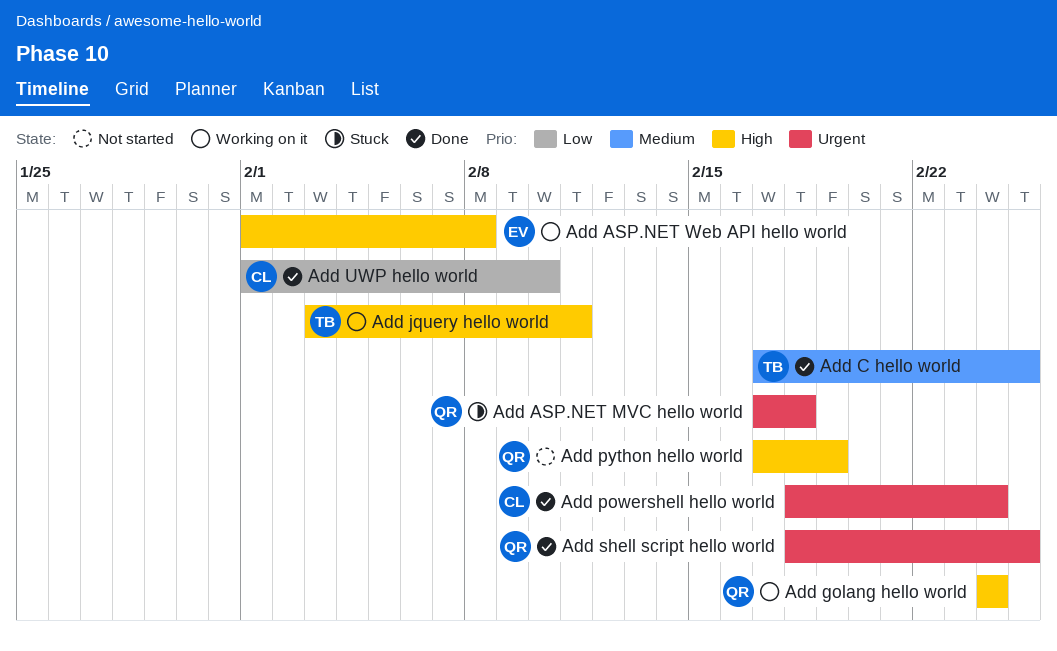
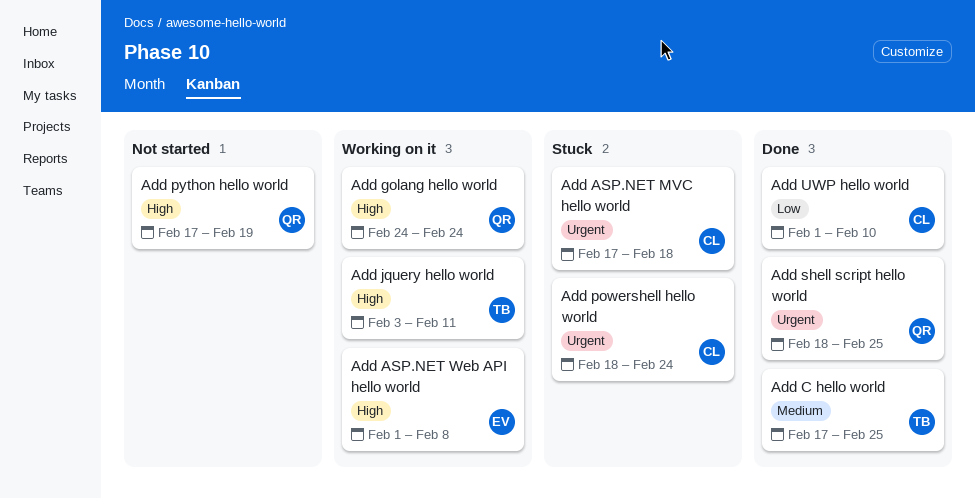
Add ASP.NET MVC hello world, owner: QR -> CL
Add powershell hello world, status: Done -> Stuck

